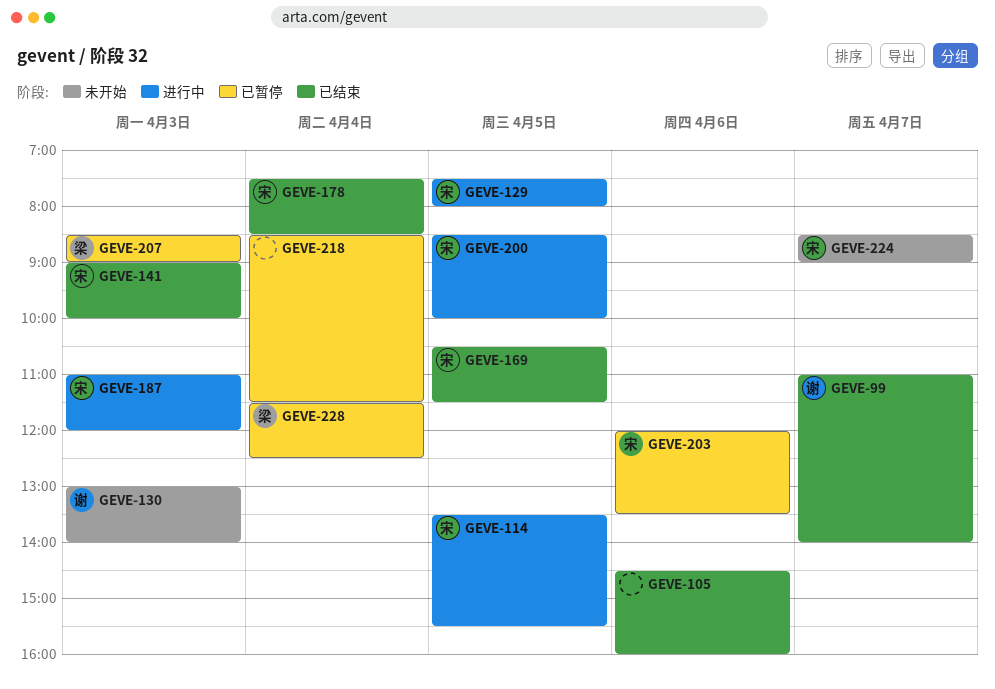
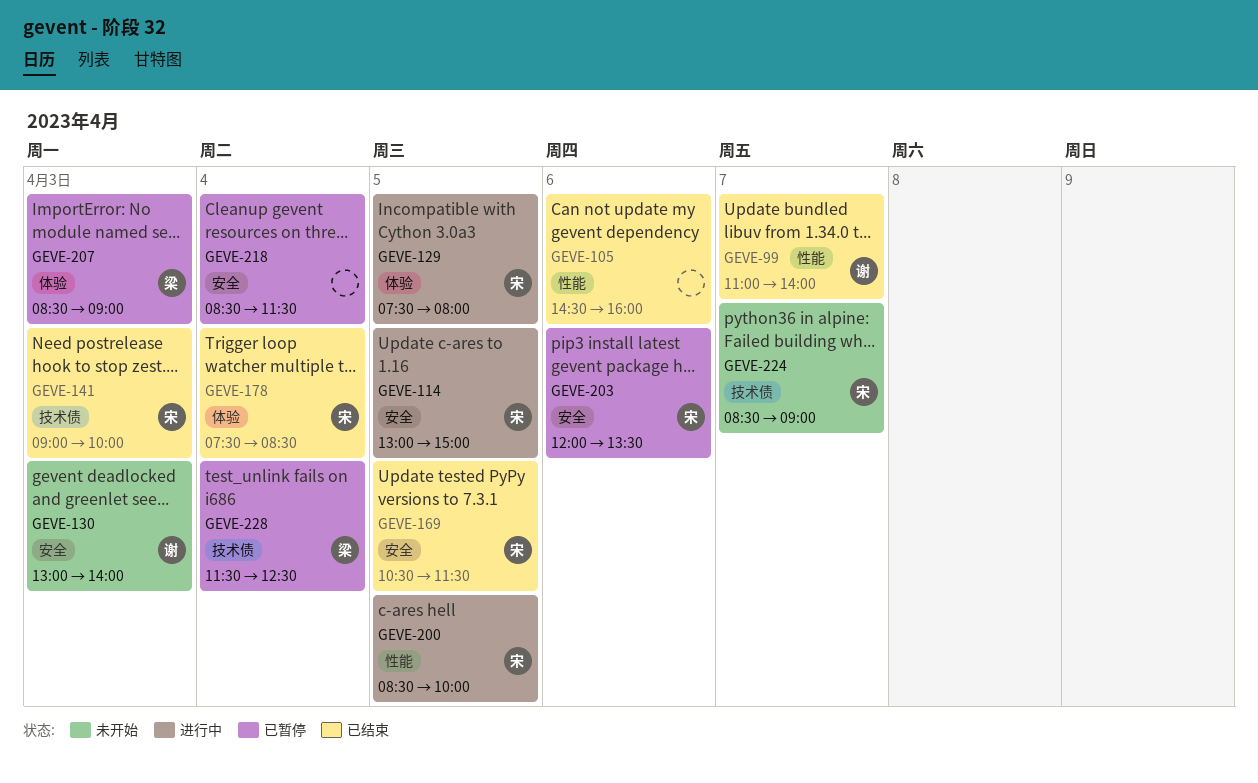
GEVE-114, begins: 13:30 -> 13:00
GEVE-114, ends: 15:30 -> 15:00
GEVE-187: present -> none

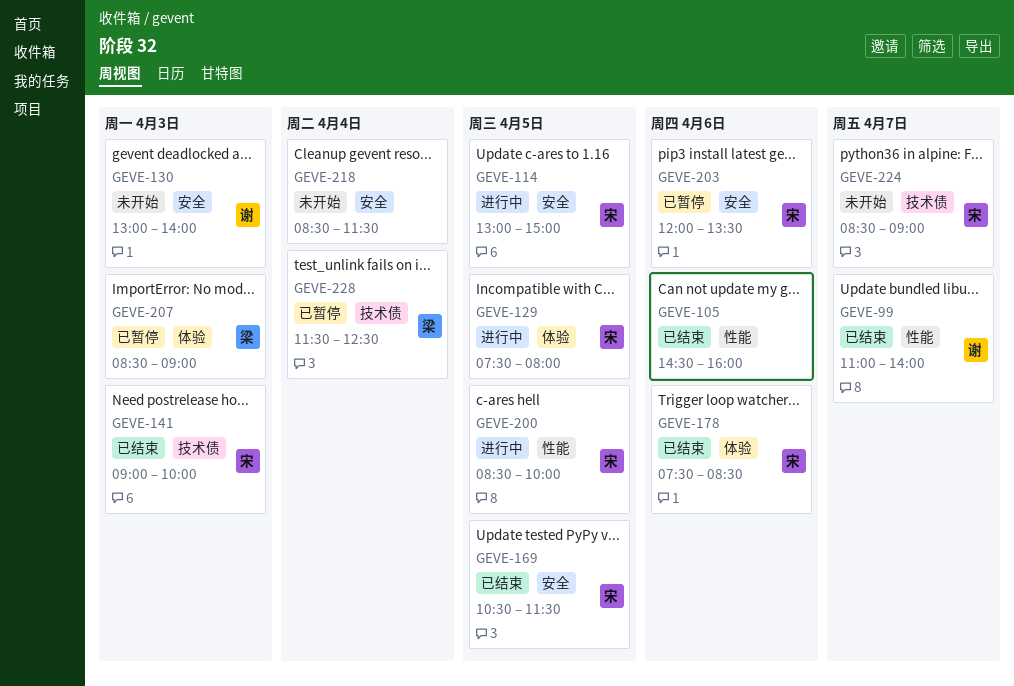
GEVE-178, day: Apr 4 -> Apr 6
GEVE-218, status: 已暂停 -> 未开始

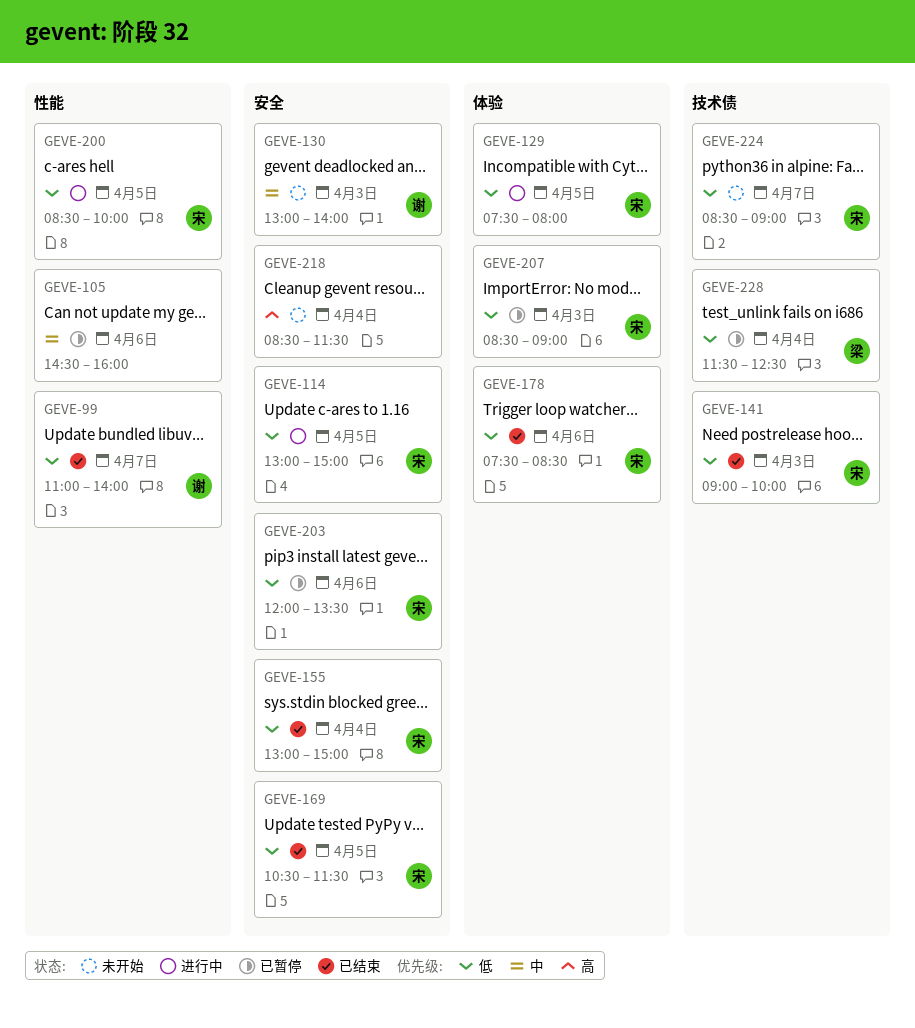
GEVE-105, status: 已结束 -> 已暂停
GEVE-155: none -> present
GEVE-207, owner: 梁 -> 宋

